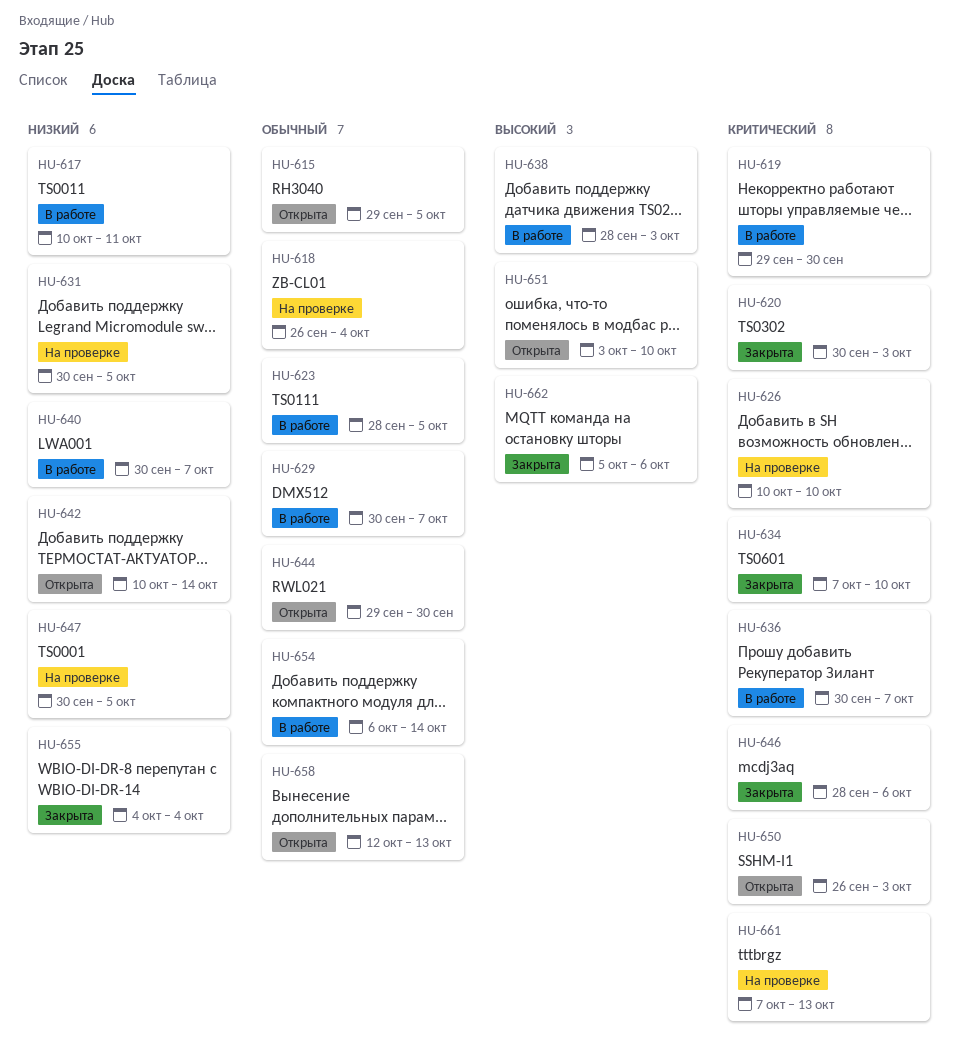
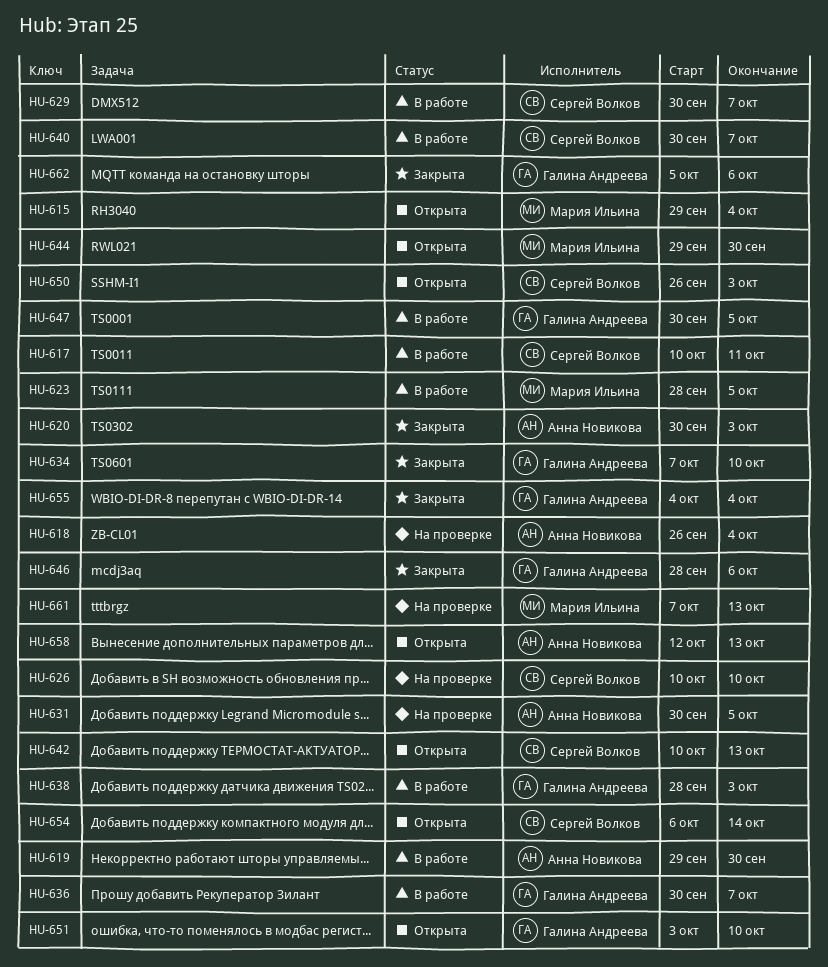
HU-615, due: Oct 5 -> Oct 4
HU-642, due: Oct 14 -> Oct 13
HU-647, status: На проверке -> В работе
HU-654, status: В работе -> Открыта

